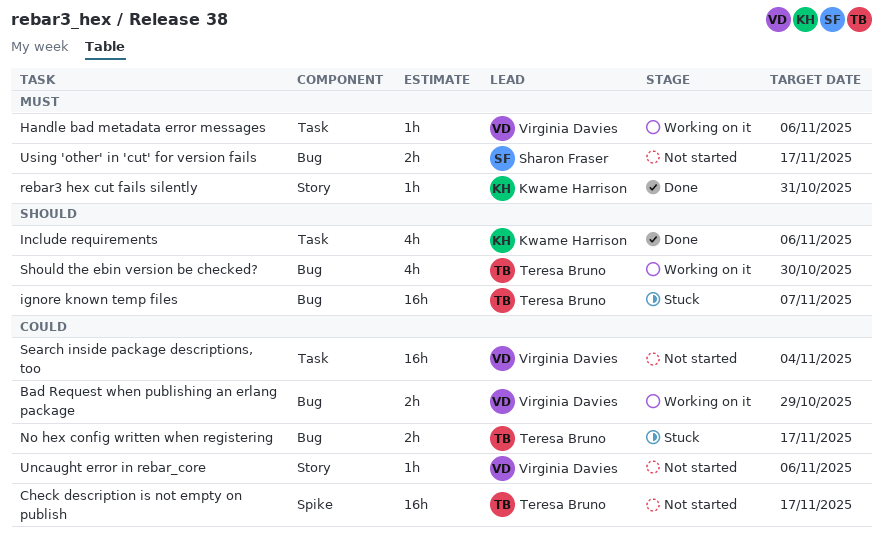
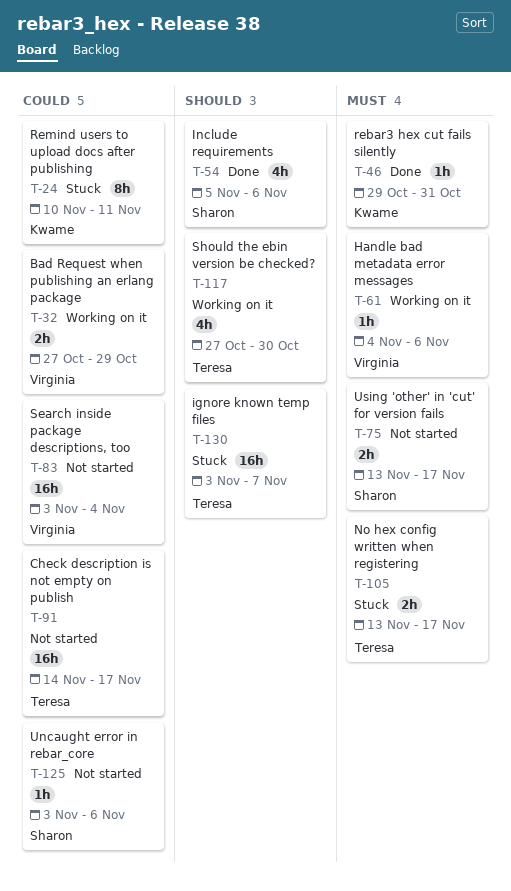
Include requirements, owner: Kwame Harrison -> Sharon Fraser
No hex config written when registering, priority: Could -> Must
Remind users to upload docs after publishing: none -> present
Uncaught error in rebar_core, owner: Virginia Davies -> Sharon Fraser

